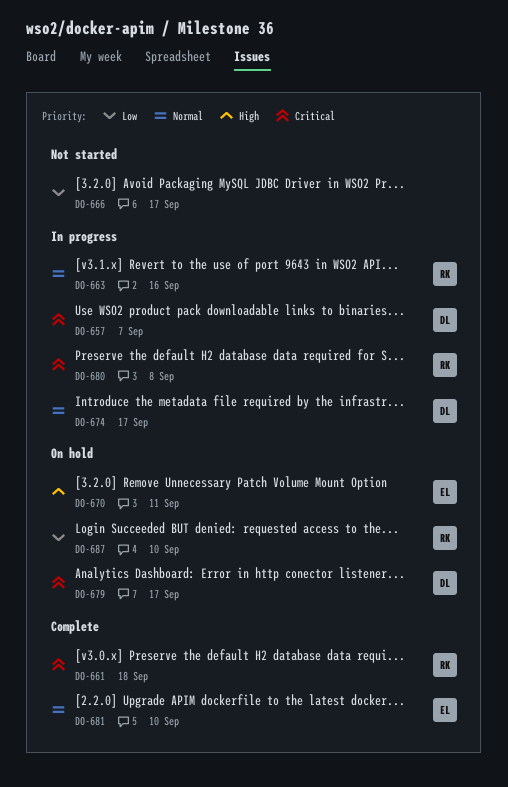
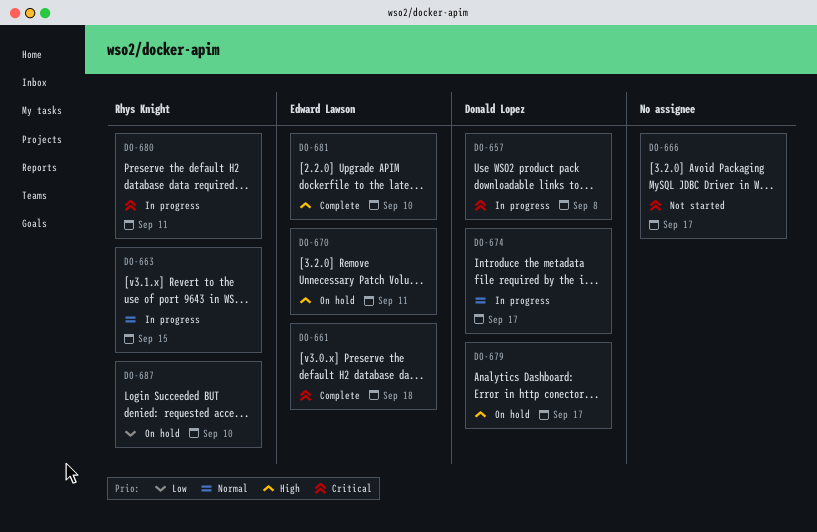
DO-657, due: Sep 7 -> Sep 8
DO-661, owner: Rhys Knight -> Edward Lawson
DO-663, due: Sep 16 -> Sep 15
DO-666, priority: Low -> Critical
DO-679, priority: Critical -> High
DO-680, due: Sep 8 -> Sep 11
DO-681, priority: Normal -> High

